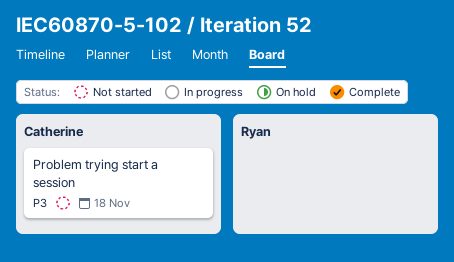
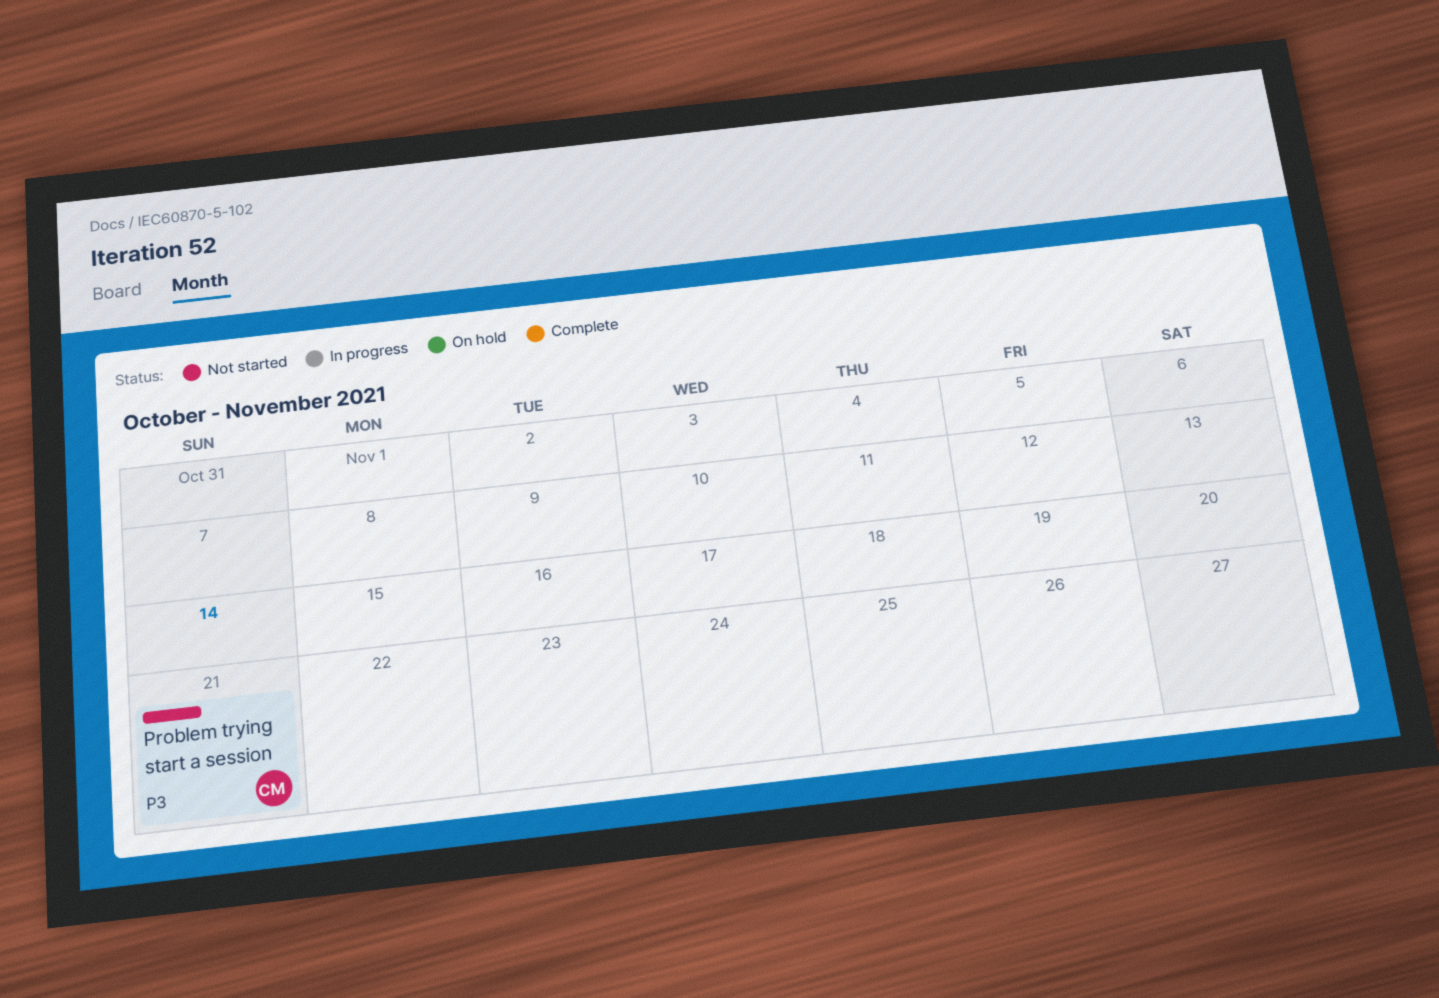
Problem trying start a session, due: Nov 18 -> Nov 21

